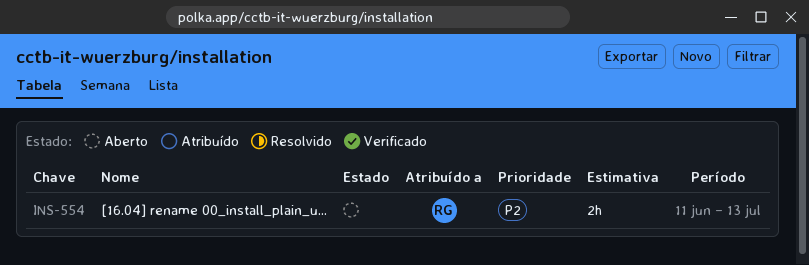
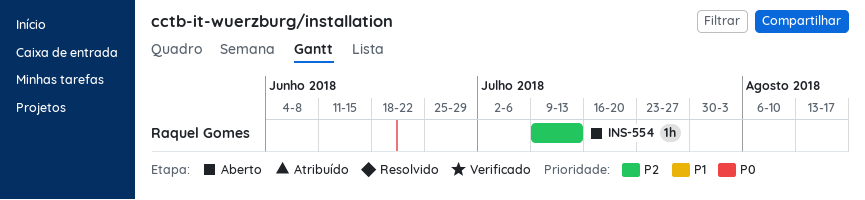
INS-554, estimate: 2h -> 1h
INS-554, start: Jun 11 -> Jul 9

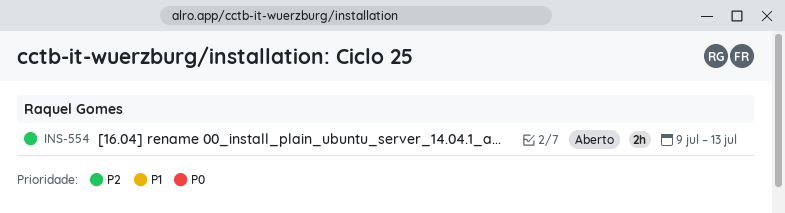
INS-554, estimate: 1h -> 2h

